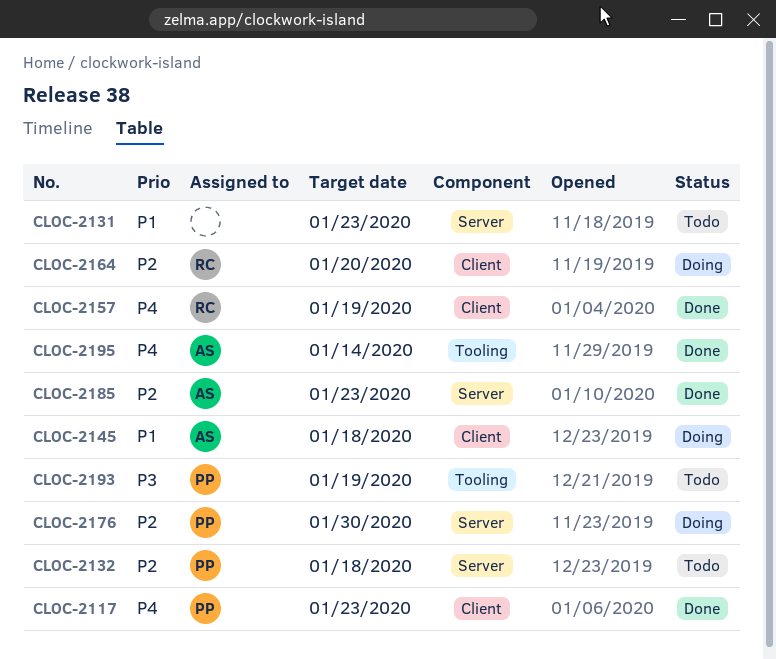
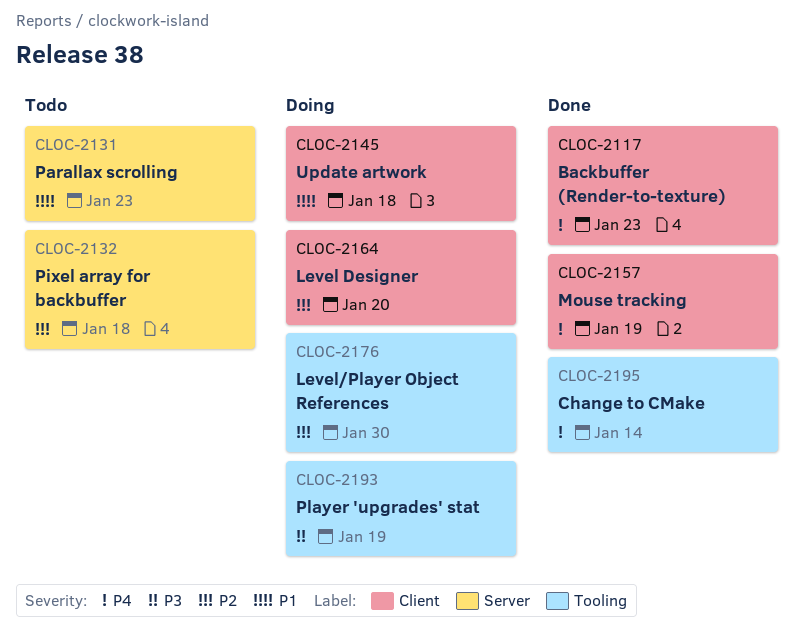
CLOC-2176, label: Server -> Tooling
CLOC-2185: present -> none
CLOC-2193, status: Todo -> Doing

